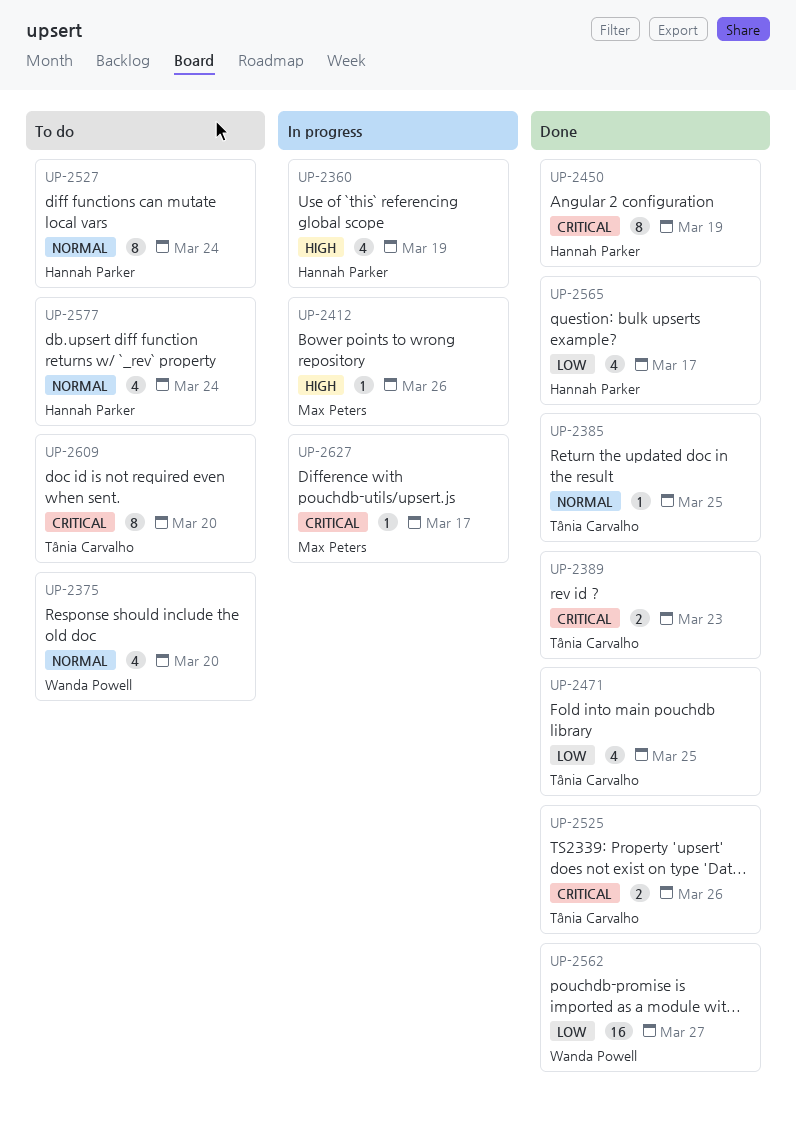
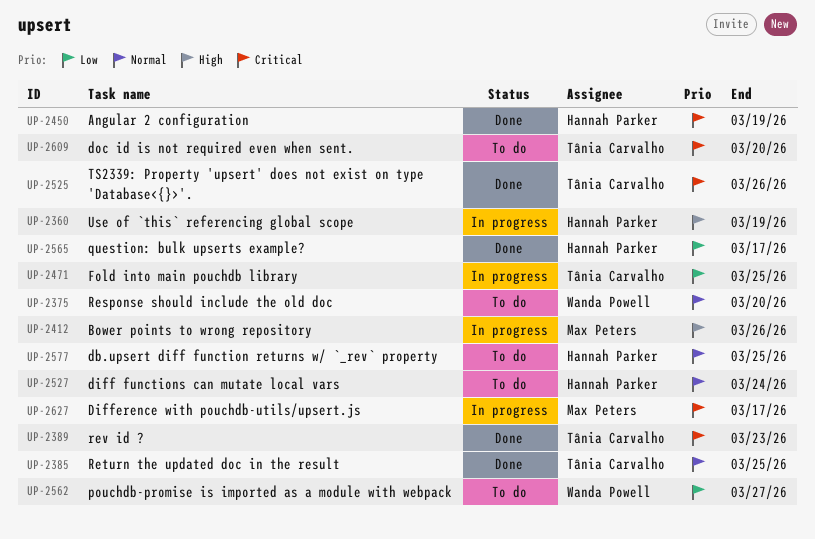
UP-2471, status: Done -> In progress
UP-2562, status: Done -> To do
UP-2577, due: Mar 24 -> Mar 25

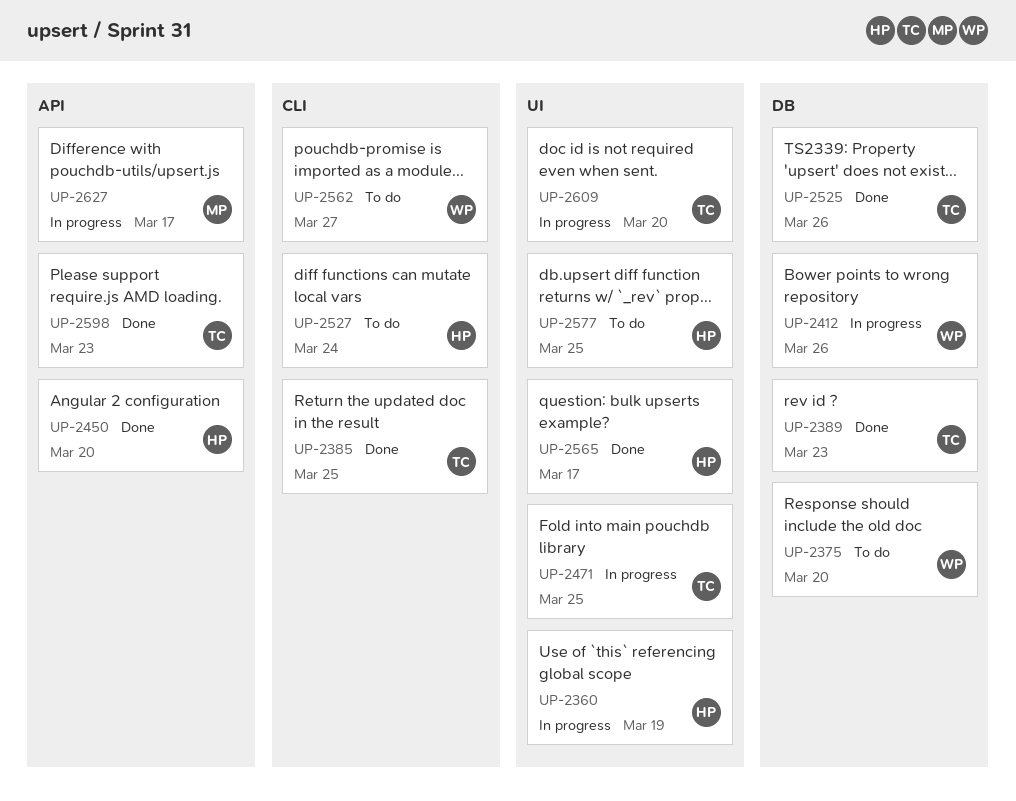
UP-2412, owner: Max Peters -> Wanda Powell
UP-2450, due: Mar 19 -> Mar 20
UP-2598: none -> present
UP-2609, status: To do -> In progress

